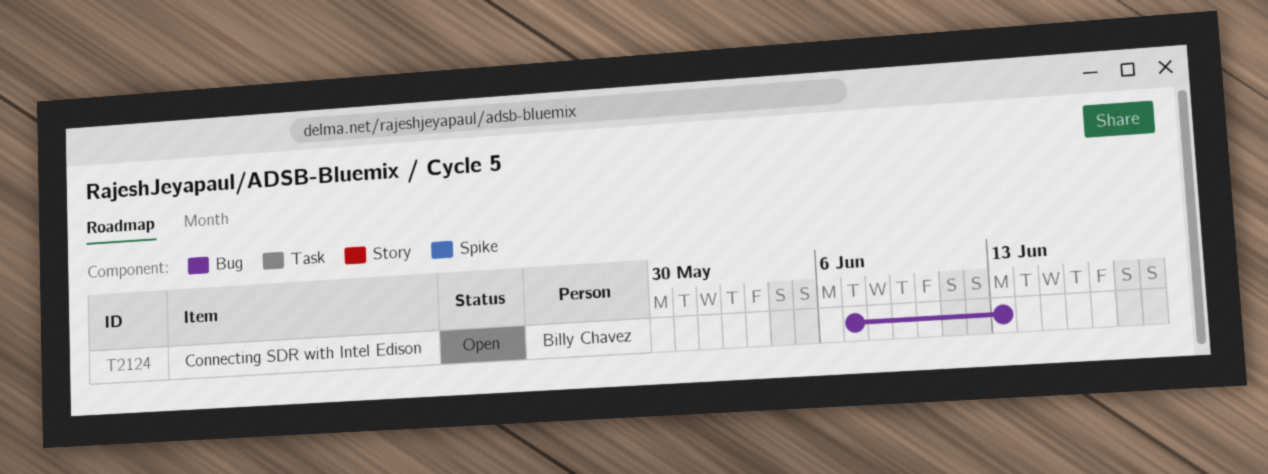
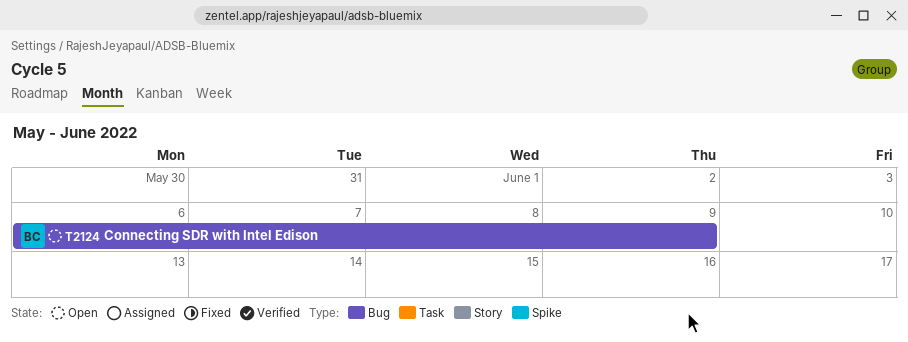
T2124, start: Jun 7 -> Jun 6
T2124, due: Jun 13 -> Jun 9

